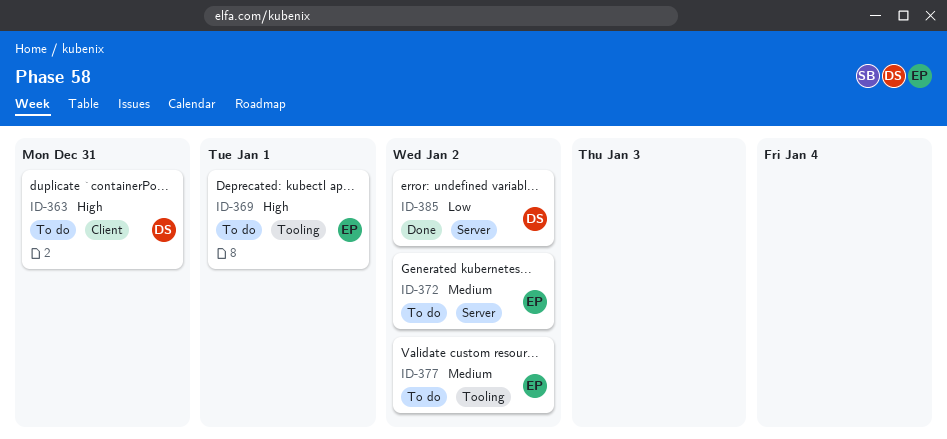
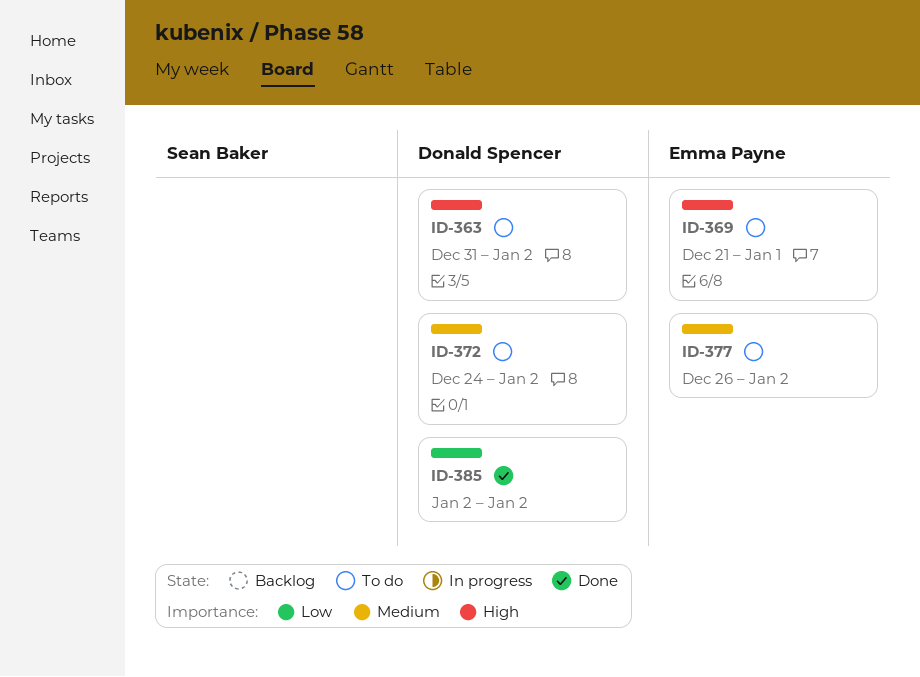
ID-363, due: Dec 31 -> Jan 2
ID-372, owner: Emma Payne -> Donald Spencer

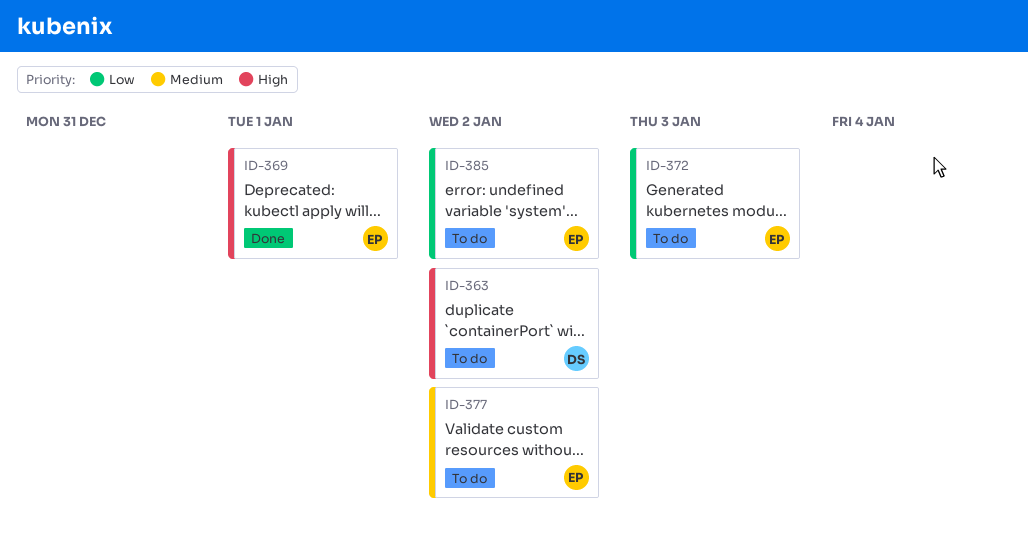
ID-369, status: To do -> Done
ID-372, owner: Donald Spencer -> Emma Payne
ID-372, priority: Medium -> Low
ID-372, due: Jan 2 -> Jan 3
ID-385, status: Done -> To do
ID-385, owner: Donald Spencer -> Emma Payne

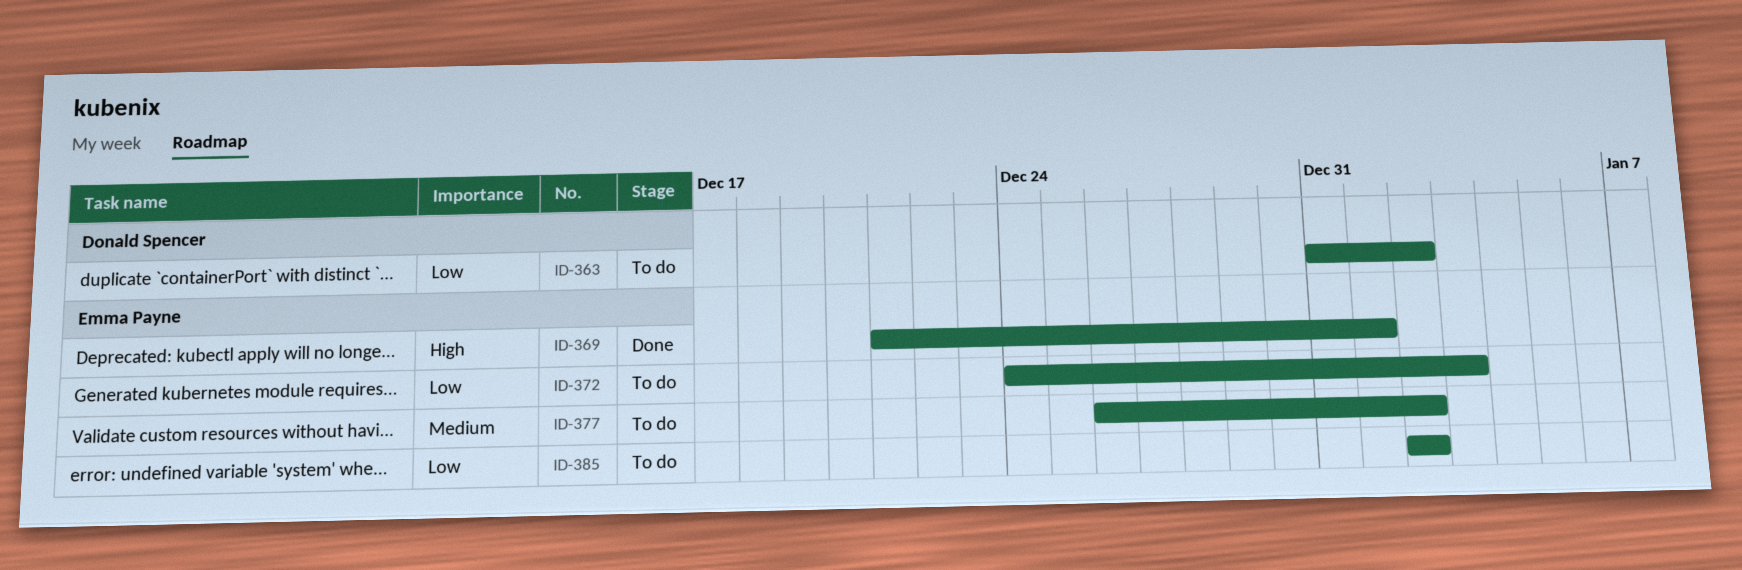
ID-363, priority: High -> Low

